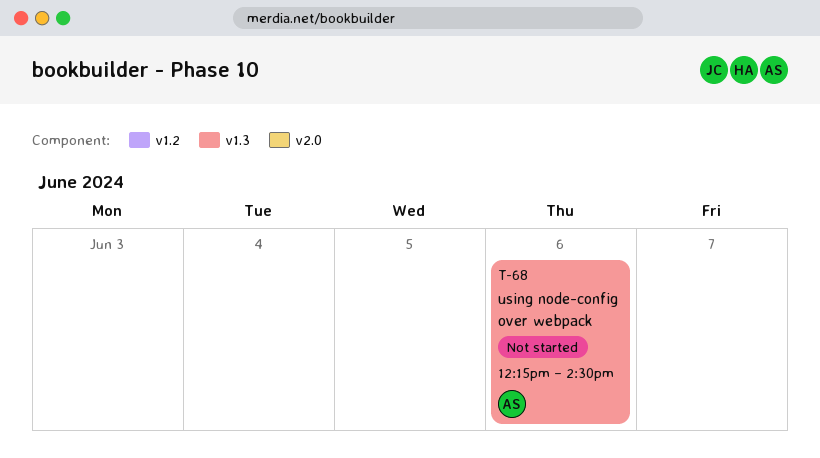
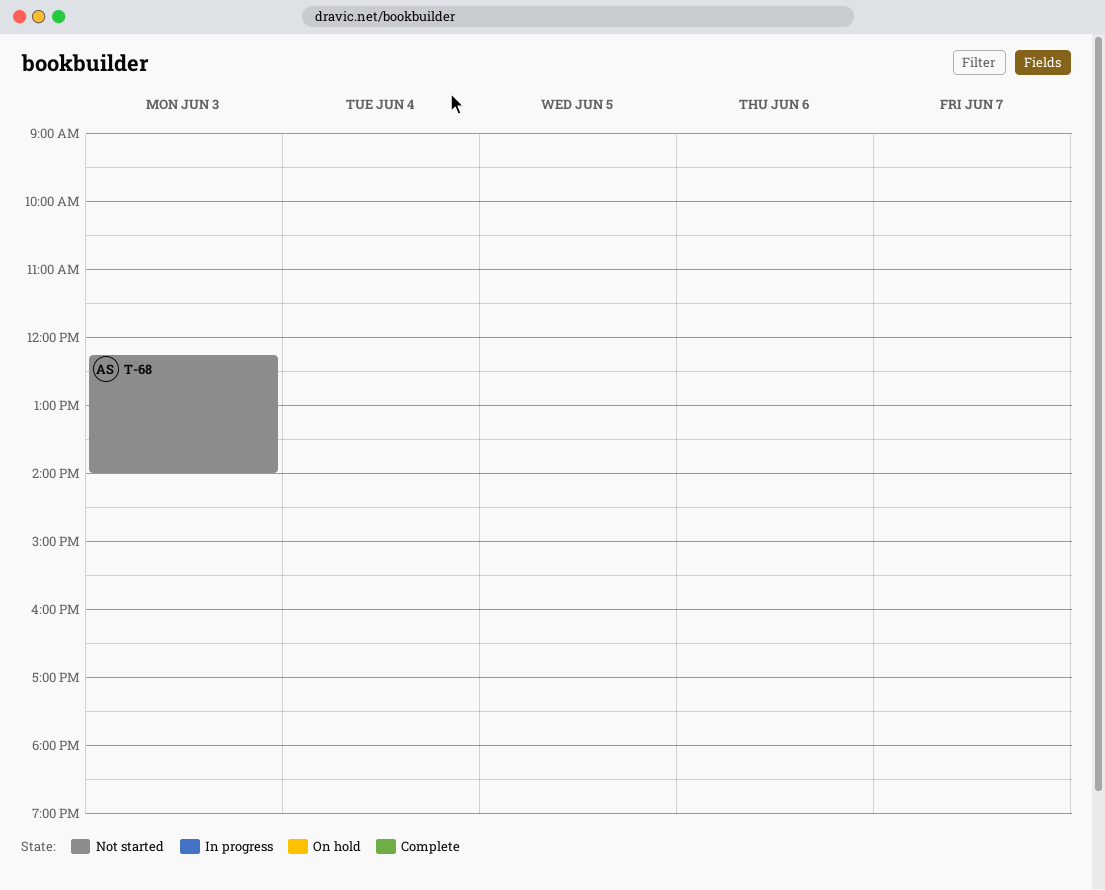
T-68, day: Jun 6 -> Jun 3
T-68, ends: 14:30 -> 14:00

